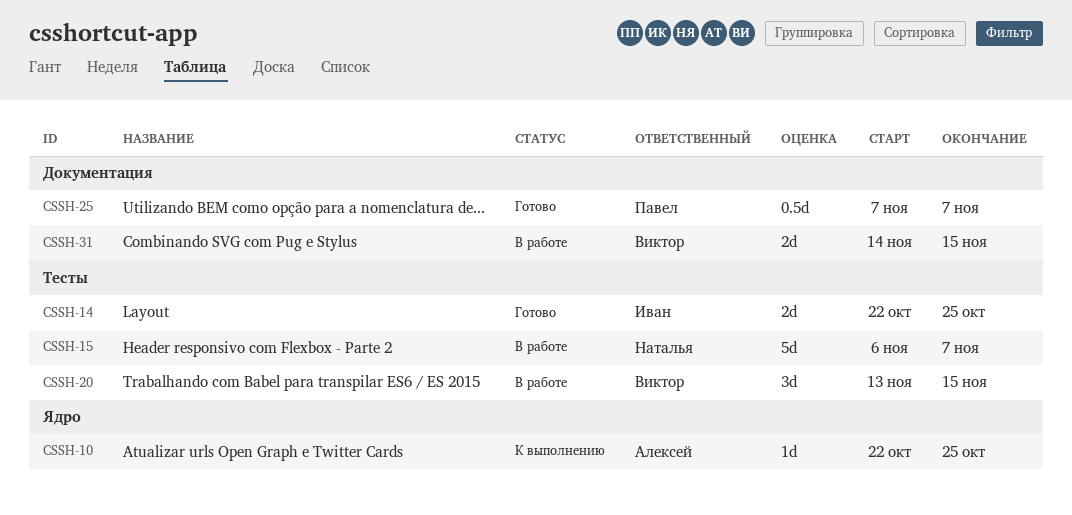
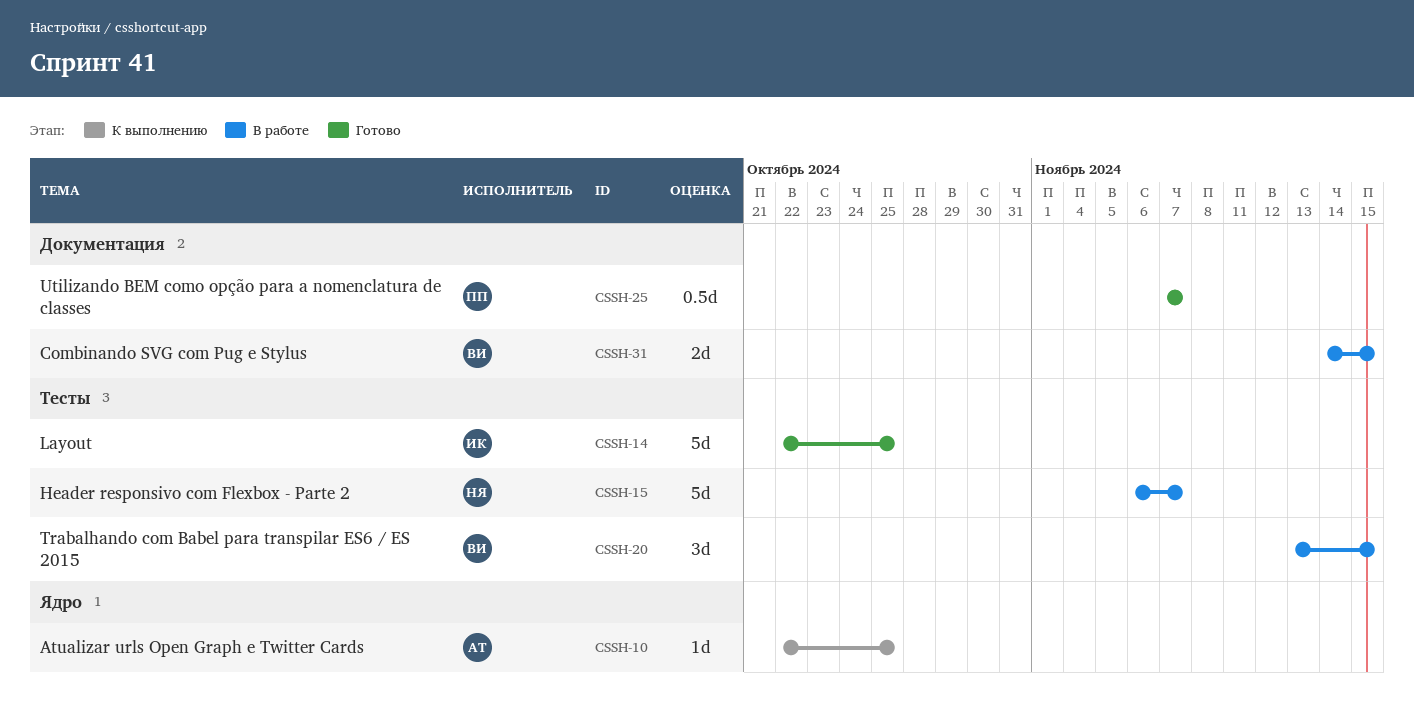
CSSH-14, estimate: 2d -> 5d

